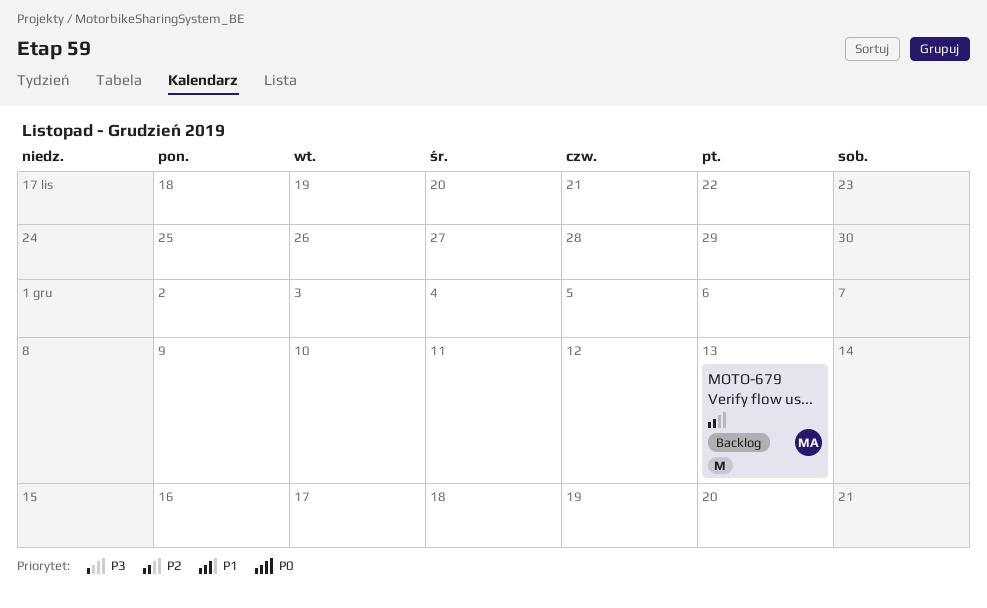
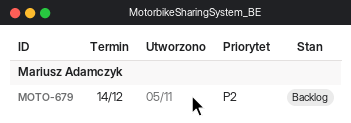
MOTO-679, due: Dec 13 -> Dec 14

